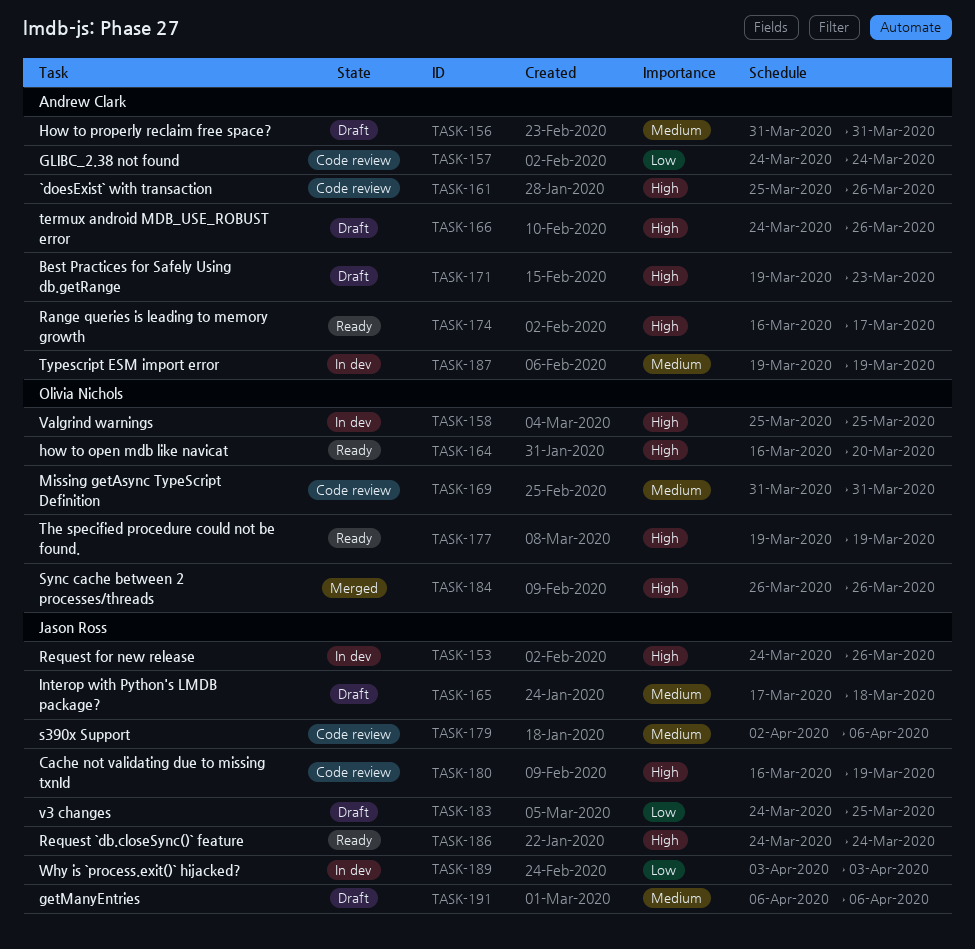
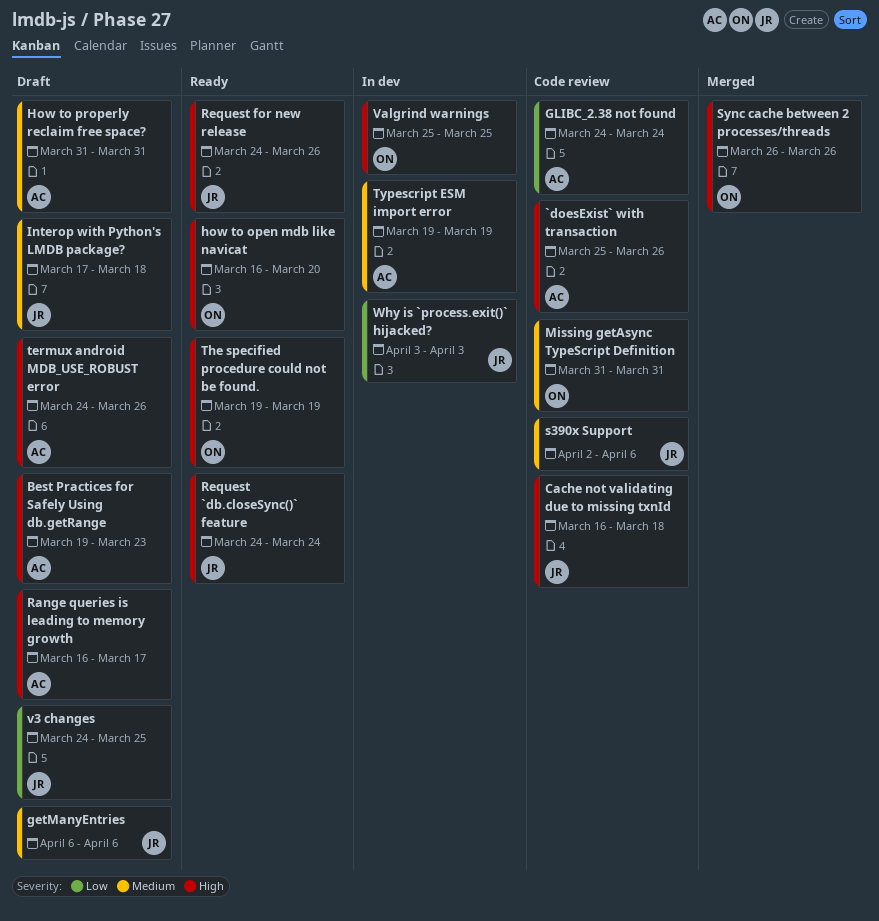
Cache not validating due to missing txnId, due: Mar 19 -> Mar 18
Range queries is leading to memory growth, status: Ready -> Draft
Request for new release, status: In dev -> Ready

